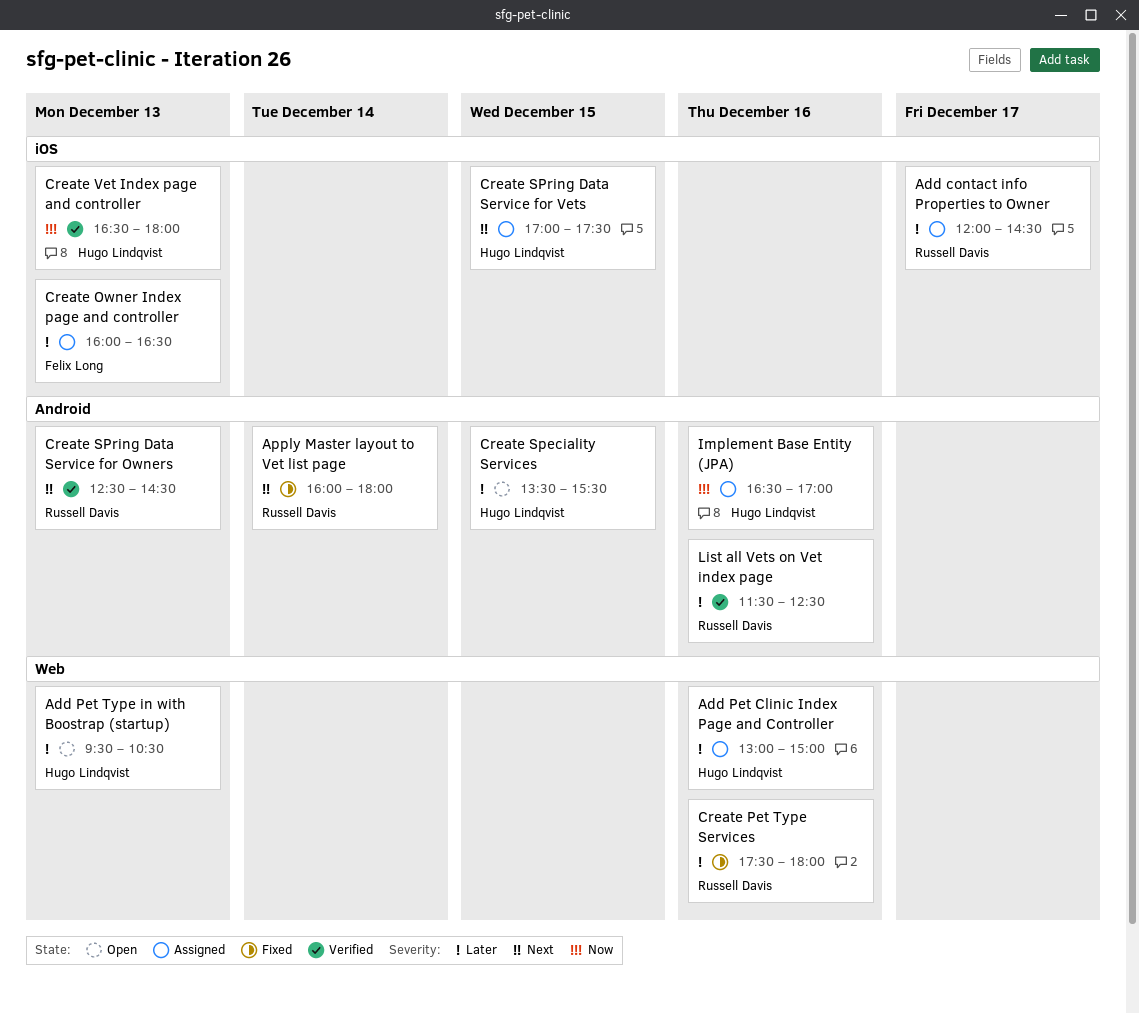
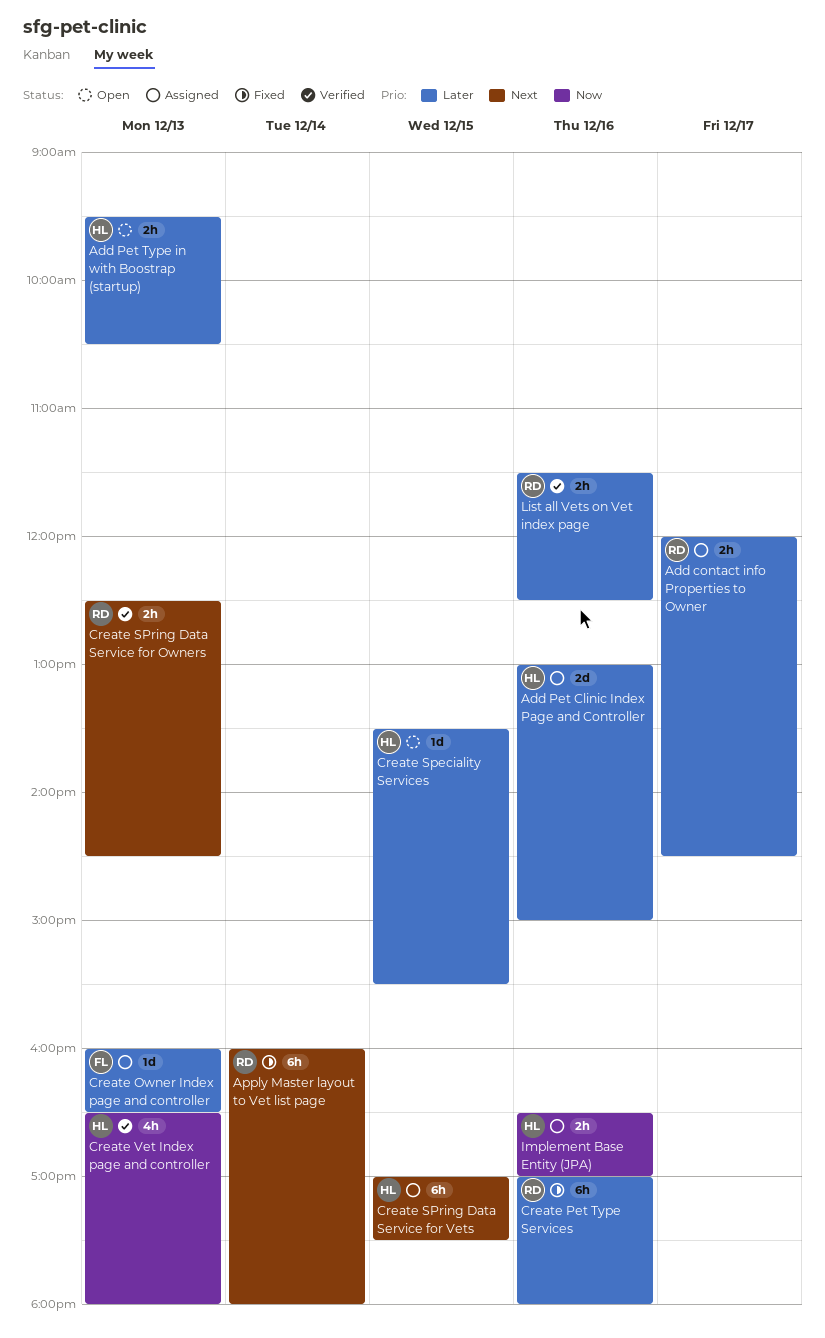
Create Pet Type Services, begins: 17:30 -> 17:00

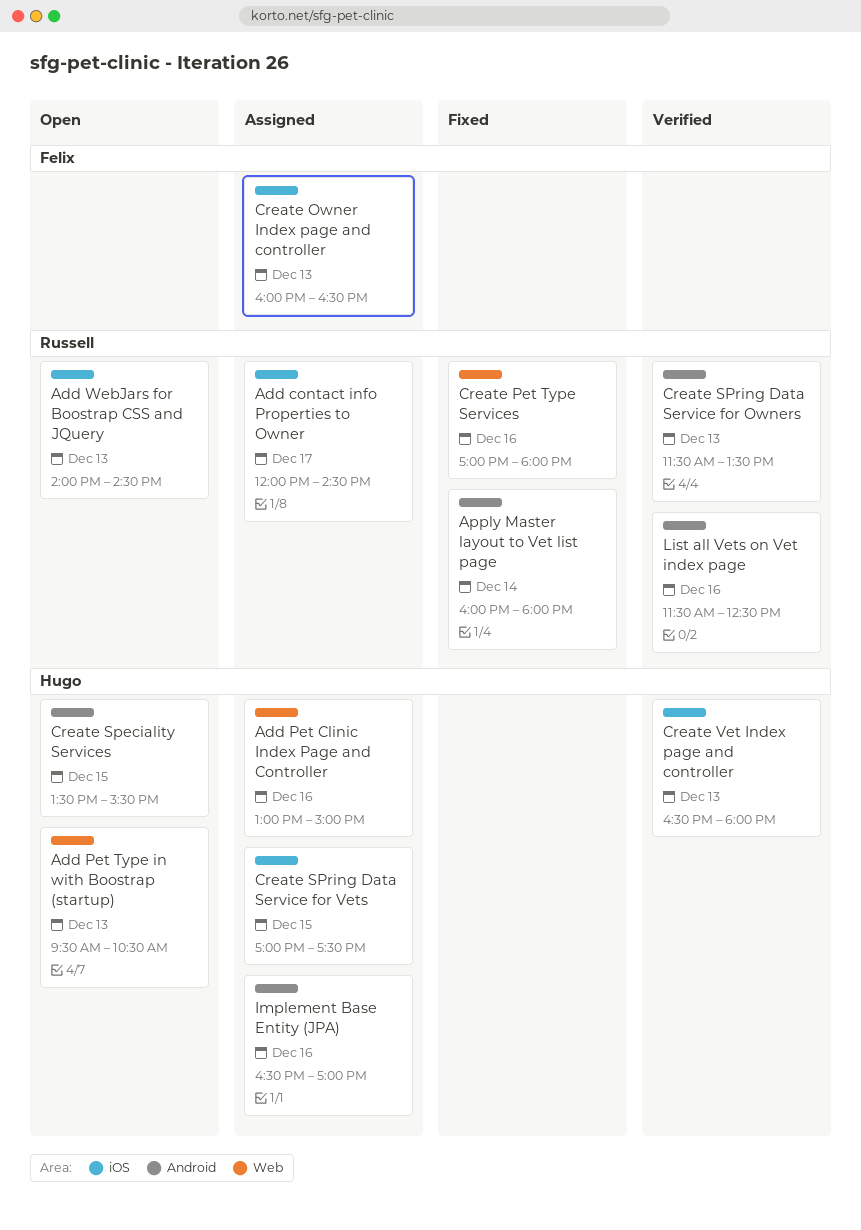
Add WebJars for Boostrap CSS and JQuery: none -> present
Create SPring Data Service for Owners, begins: 12:30 -> 11:30
Create SPring Data Service for Owners, ends: 14:30 -> 13:30

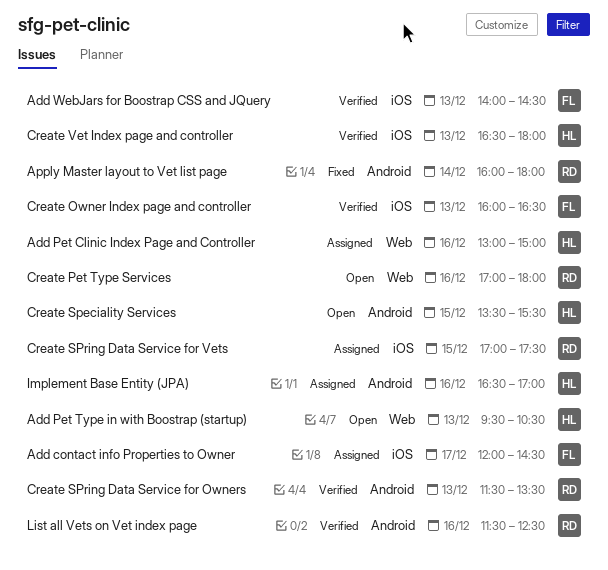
Add contact info Properties to Owner, owner: Russell -> Felix
Add WebJars for Boostrap CSS and JQuery, status: Open -> Verified
Add WebJars for Boostrap CSS and JQuery, owner: Russell -> Felix
Create Owner Index page and controller, status: Assigned -> Verified
Create Pet Type Services, status: Fixed -> Open
Create SPring Data Service for Vets, owner: Hugo -> Russell

